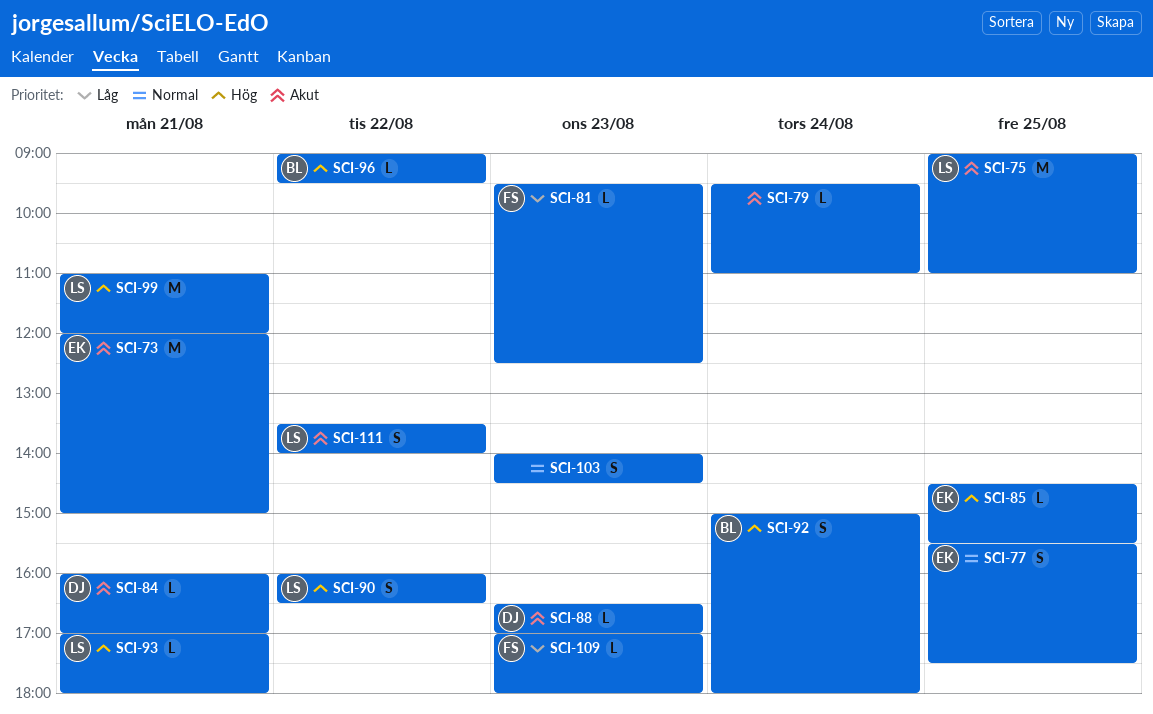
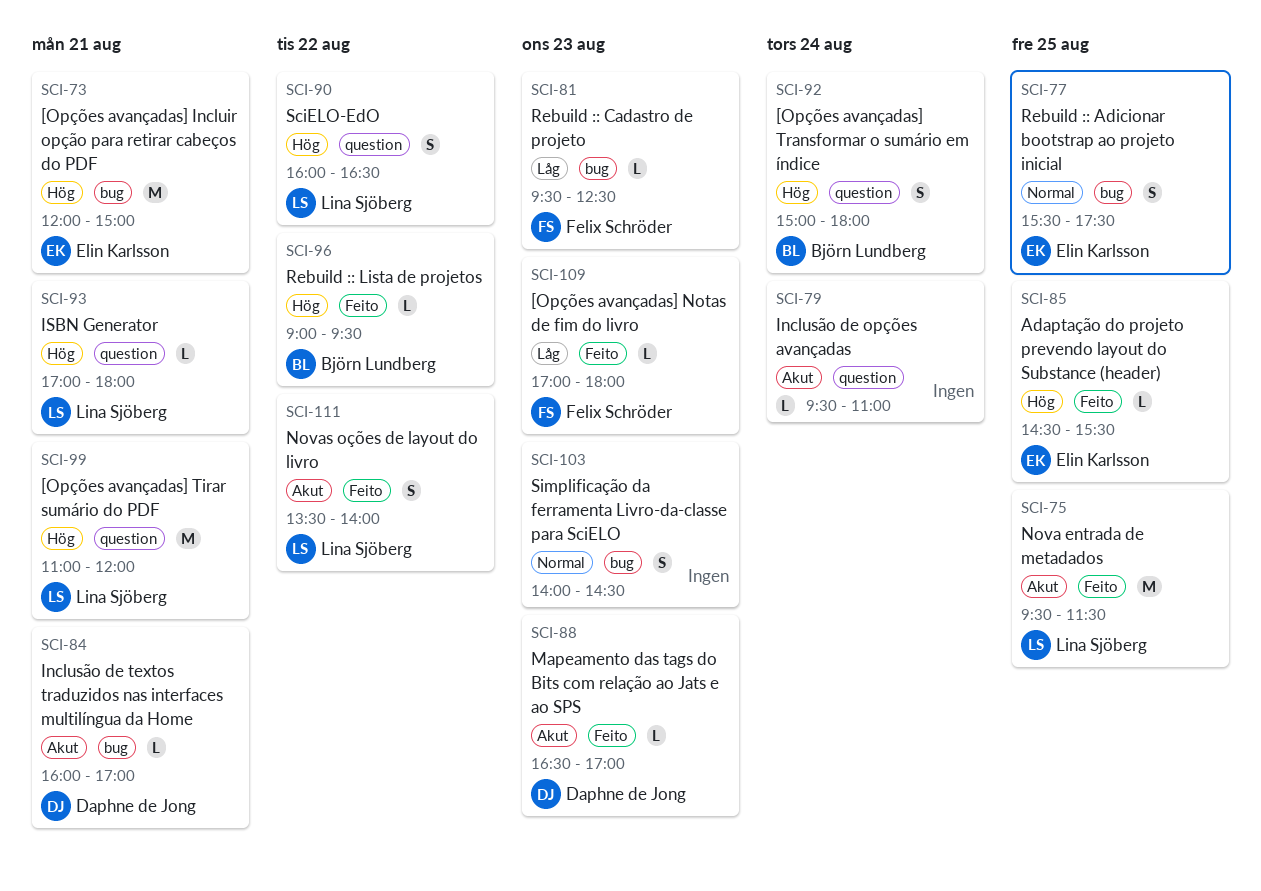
SCI-73, priority: Akut -> Hög
SCI-75, begins: 09:00 -> 09:30
SCI-75, ends: 11:00 -> 11:30

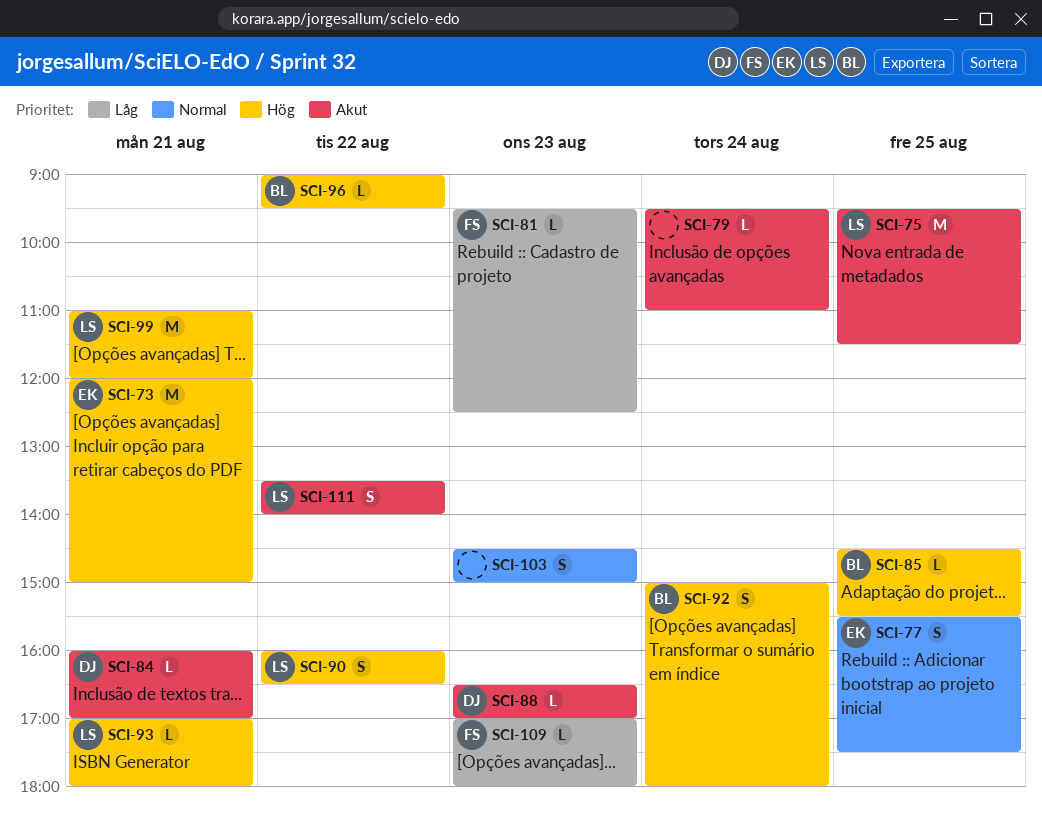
SCI-85, owner: Elin Karlsson -> Björn Lundberg
SCI-103, begins: 14:00 -> 14:30
SCI-103, ends: 14:30 -> 15:00

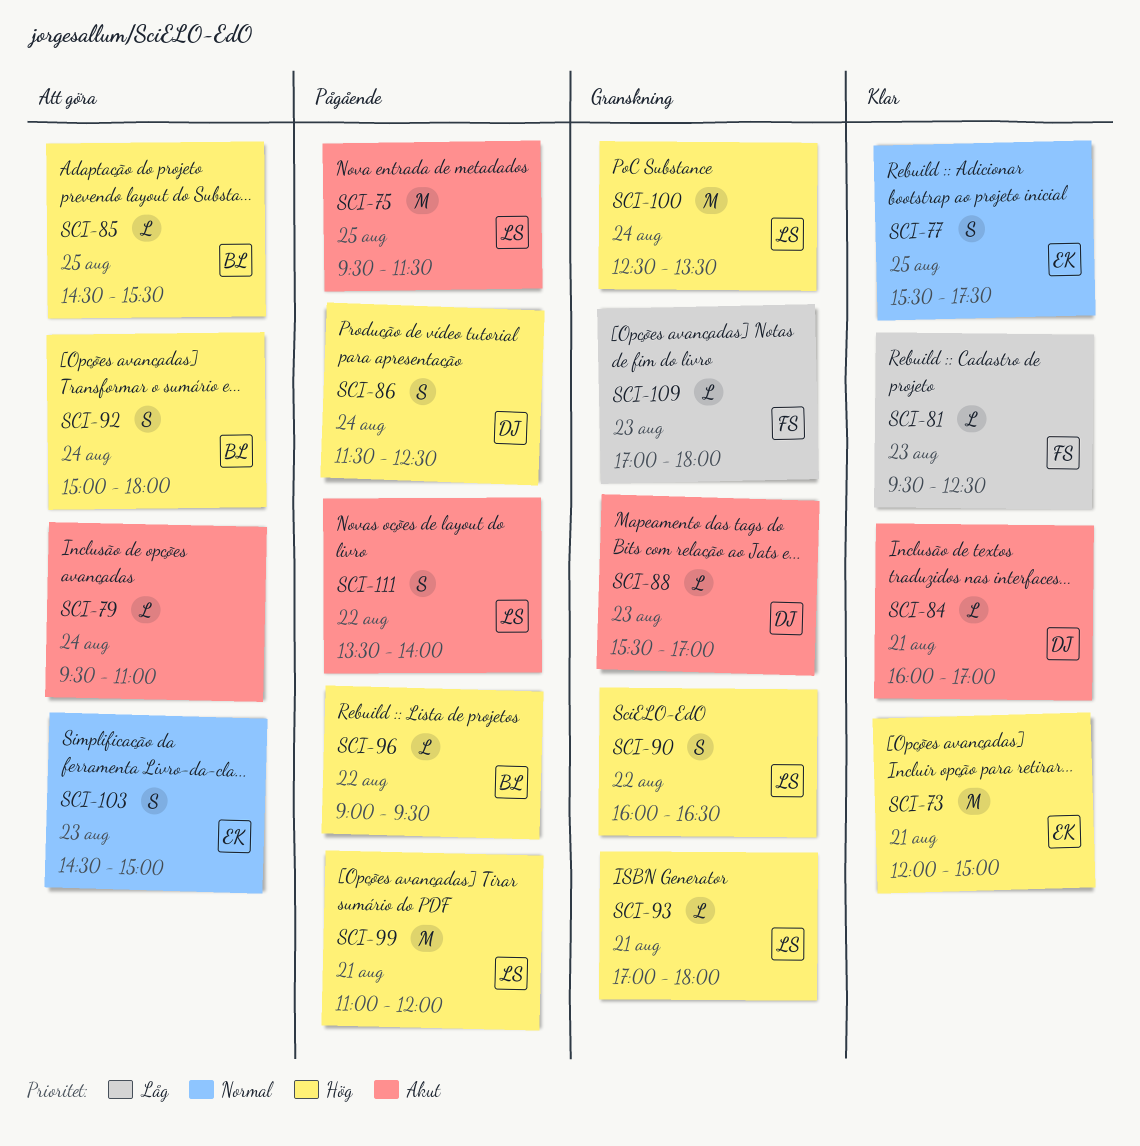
SCI-86: none -> present
SCI-88, begins: 16:30 -> 15:30
SCI-100: none -> present
SCI-103, owner: none -> EK

